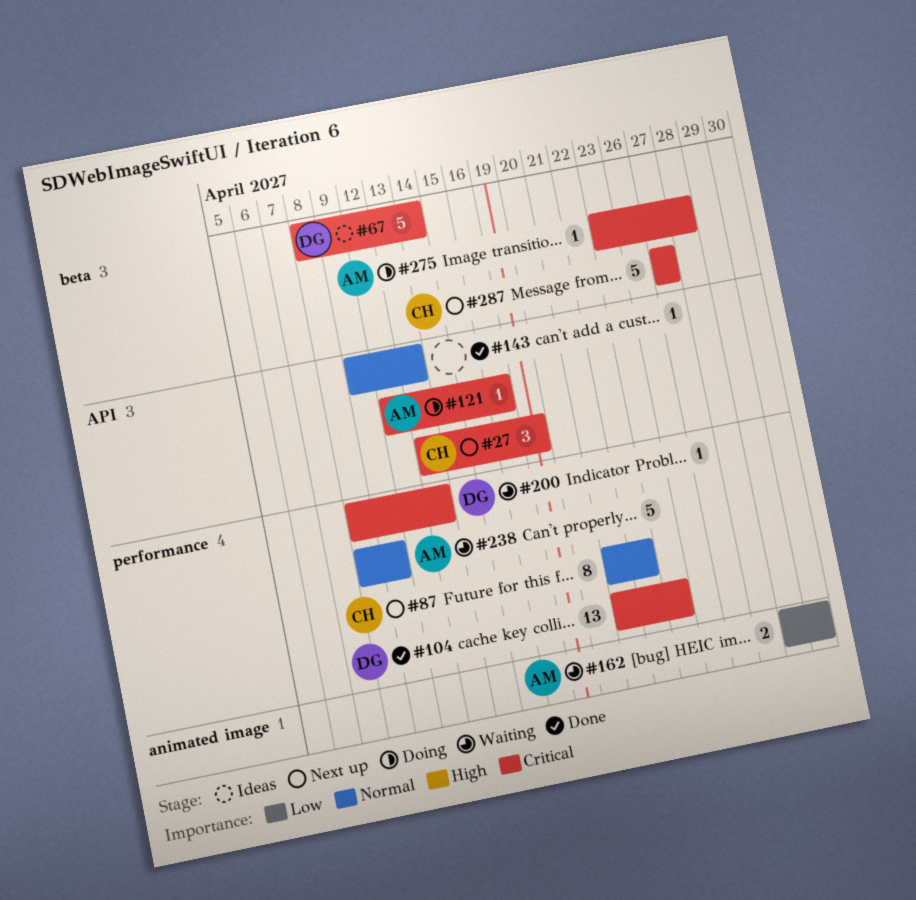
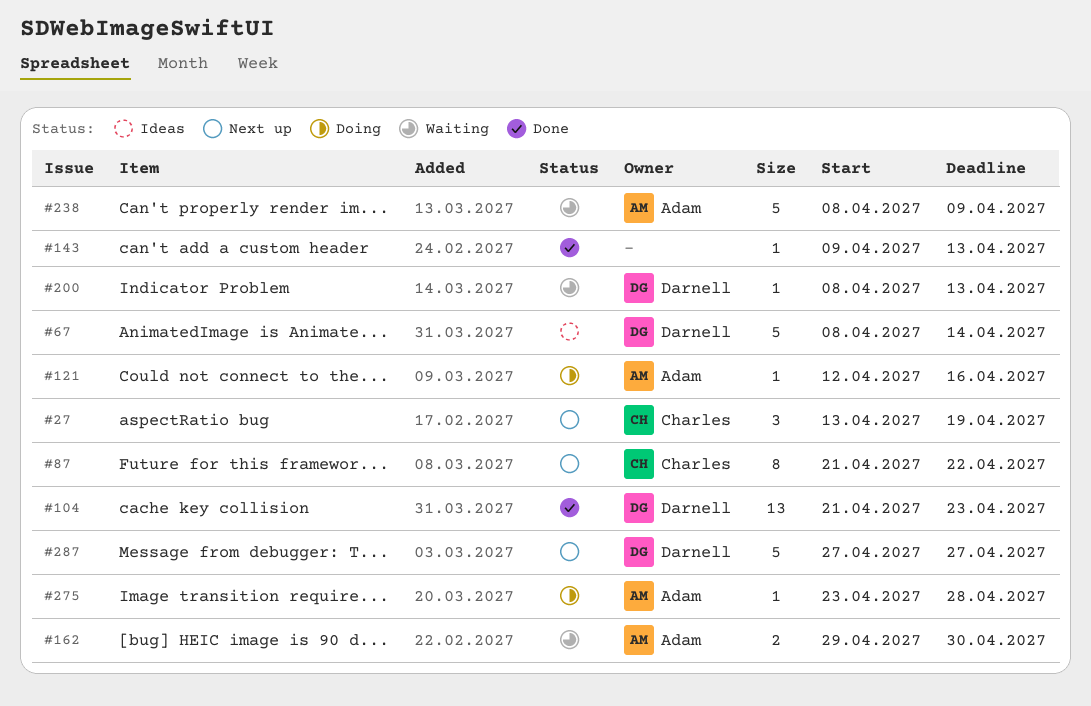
#287, owner: Charles -> Darnell

